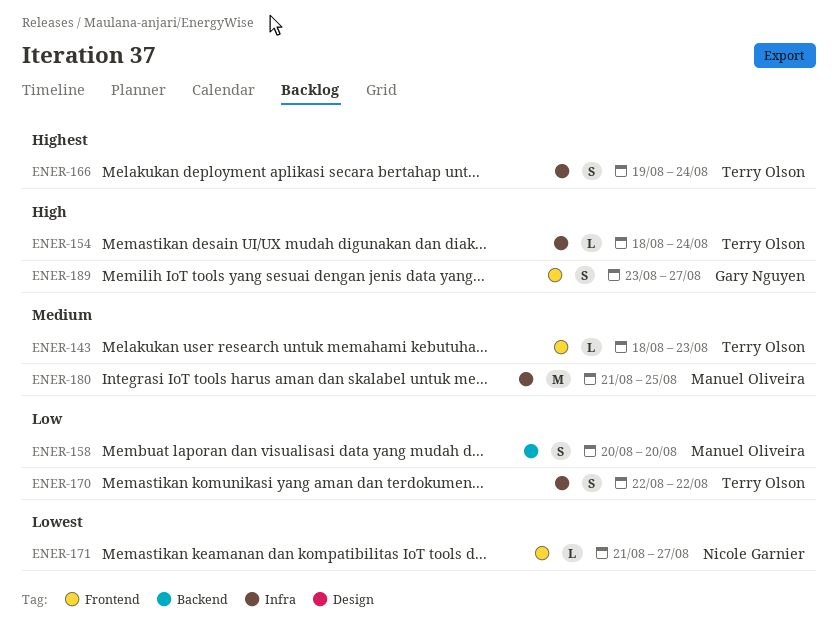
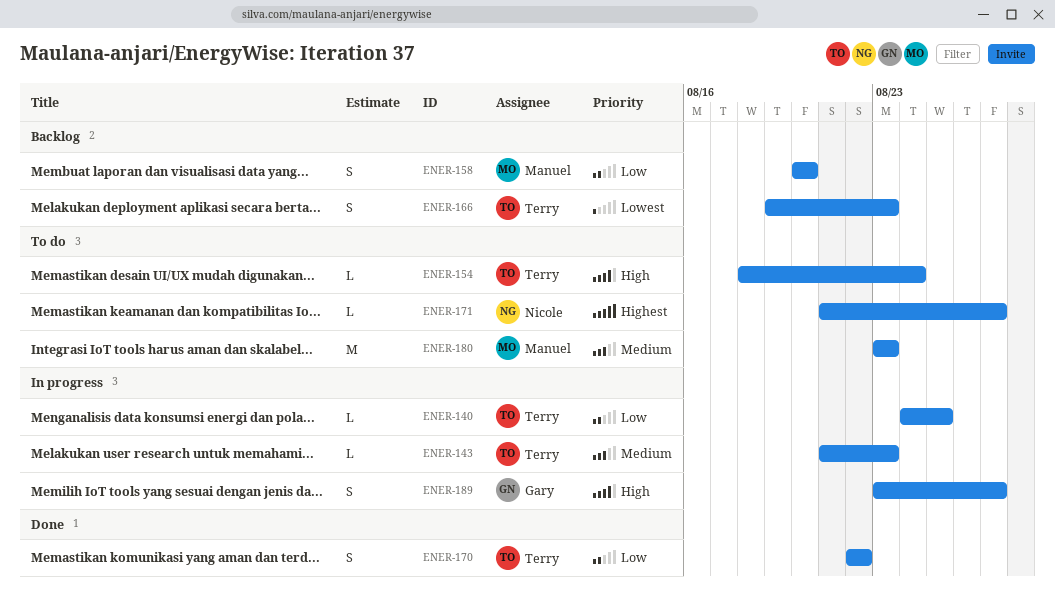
ENER-140: none -> present
ENER-143, start: Aug 18 -> Aug 21
ENER-166, priority: Highest -> Lowest
ENER-166, due: Aug 24 -> Aug 23
ENER-171, priority: Lowest -> Highest
ENER-180, start: Aug 21 -> Aug 23
ENER-180, due: Aug 25 -> Aug 23

